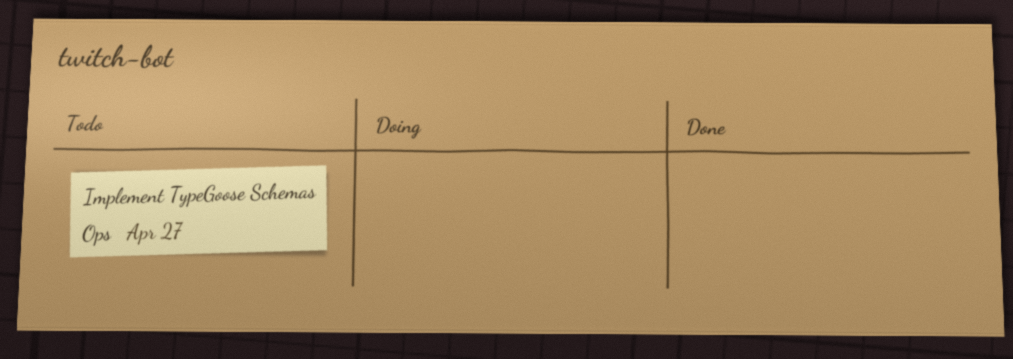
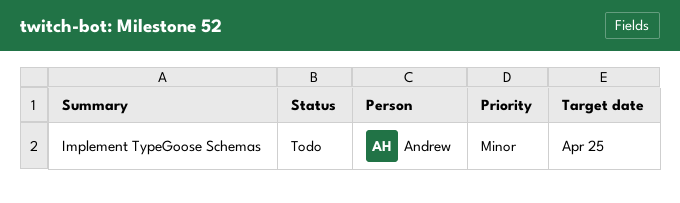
Implement TypeGoose Schemas, due: Apr 27 -> Apr 25

